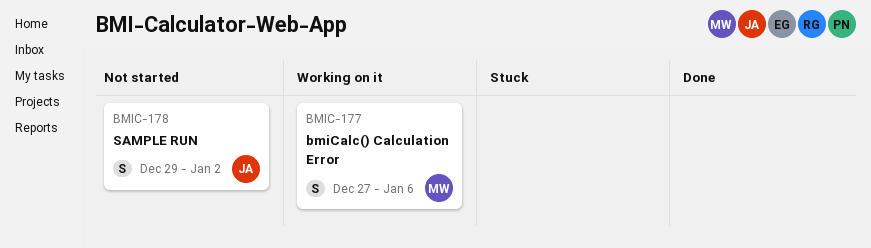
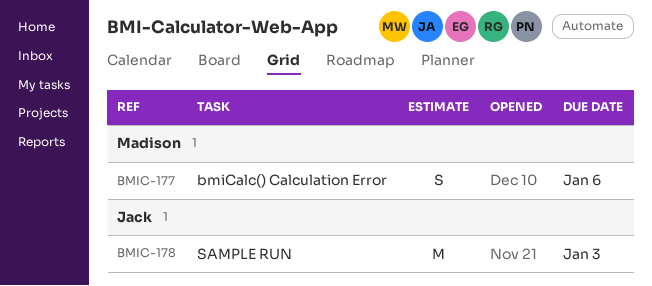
BMIC-178, estimate: S -> M
BMIC-178, due: Jan 2 -> Jan 3

